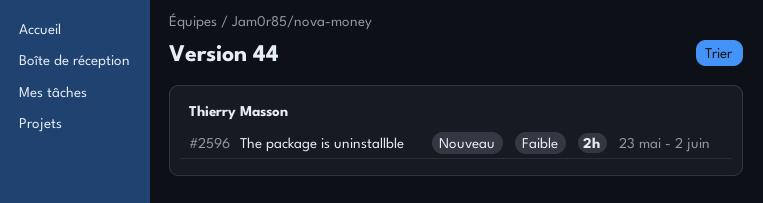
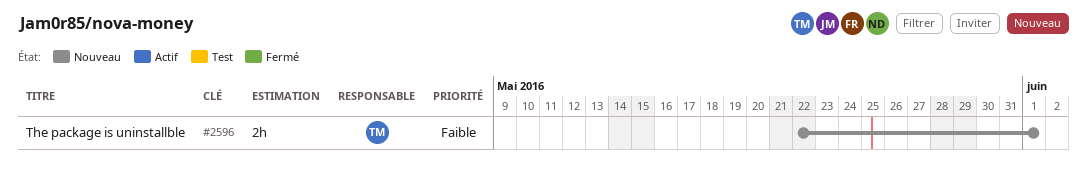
#2596, start: May 23 -> May 22
#2596, due: Jun 2 -> Jun 1

